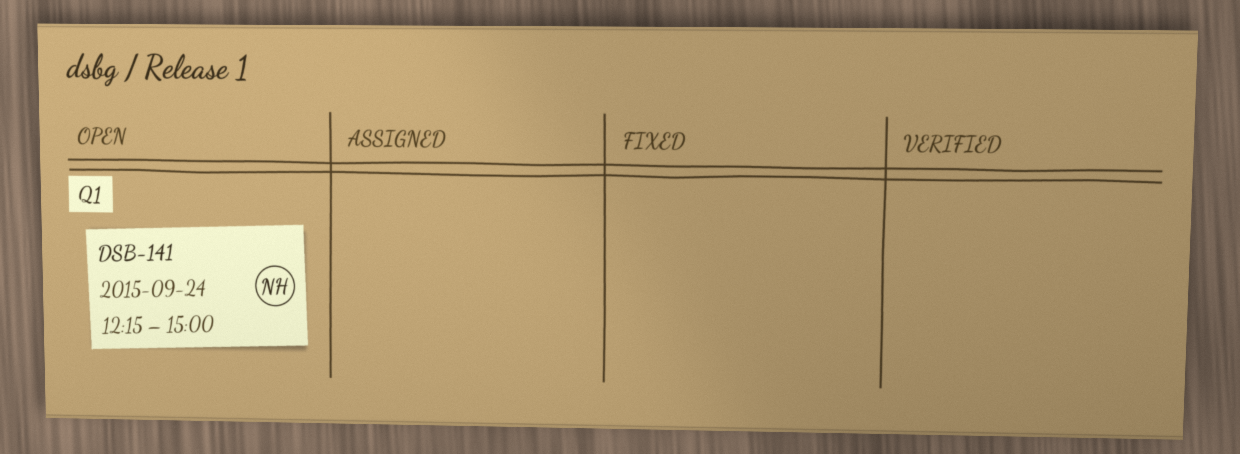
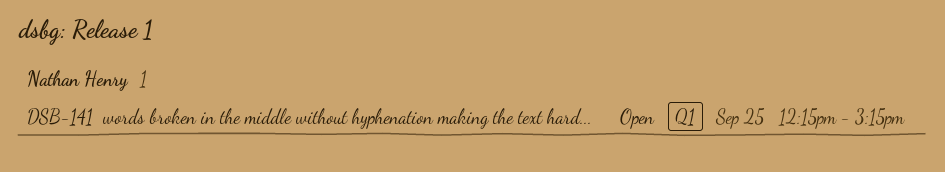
DSB-141, day: Sep 24 -> Sep 25
DSB-141, ends: 15:00 -> 15:15

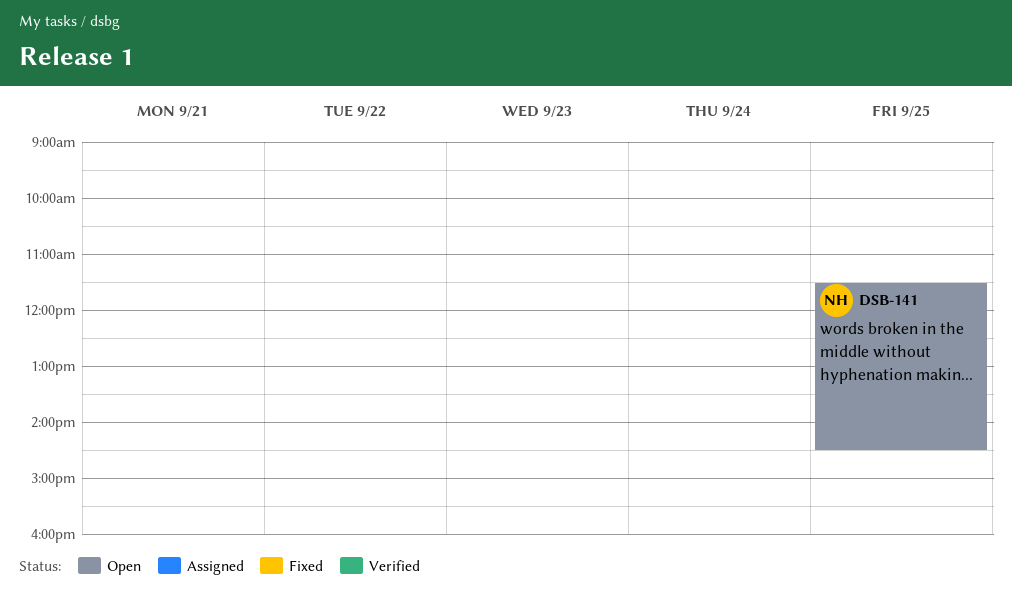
DSB-141, begins: 12:15 -> 11:30
DSB-141, ends: 15:15 -> 14:30

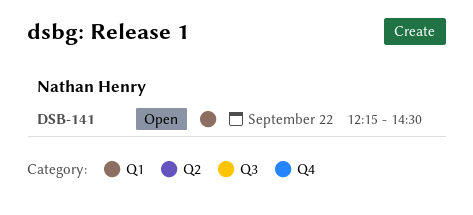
DSB-141, day: Sep 25 -> Sep 22
DSB-141, begins: 11:30 -> 12:15

